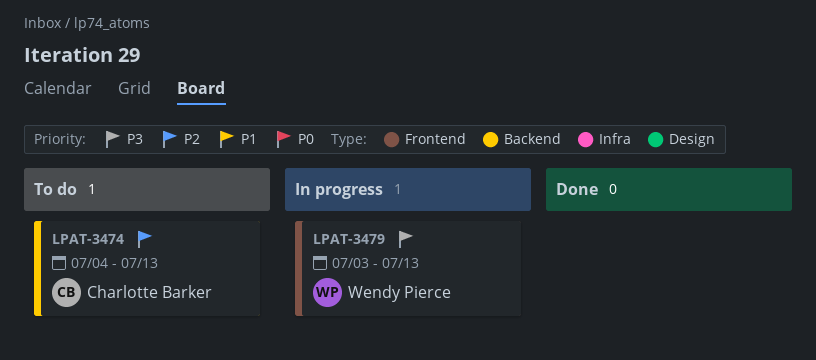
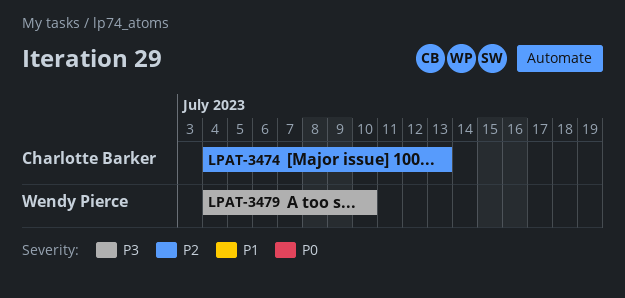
LPAT-3479, start: Jul 3 -> Jul 4
LPAT-3479, due: Jul 13 -> Jul 10

